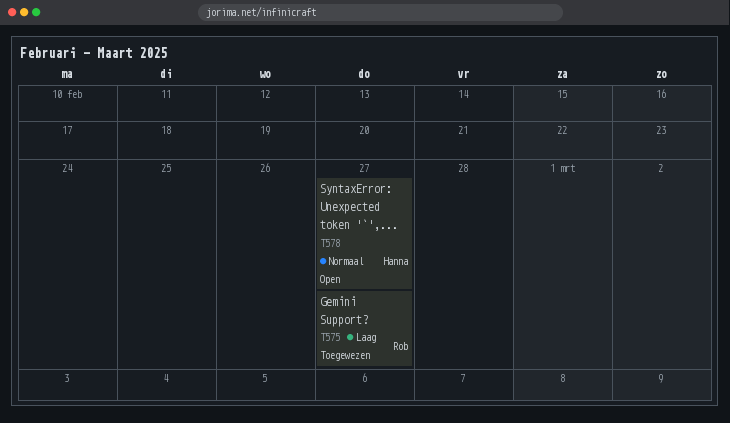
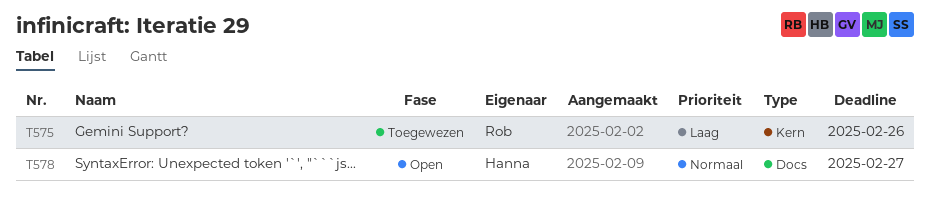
T575, due: Feb 27 -> Feb 26

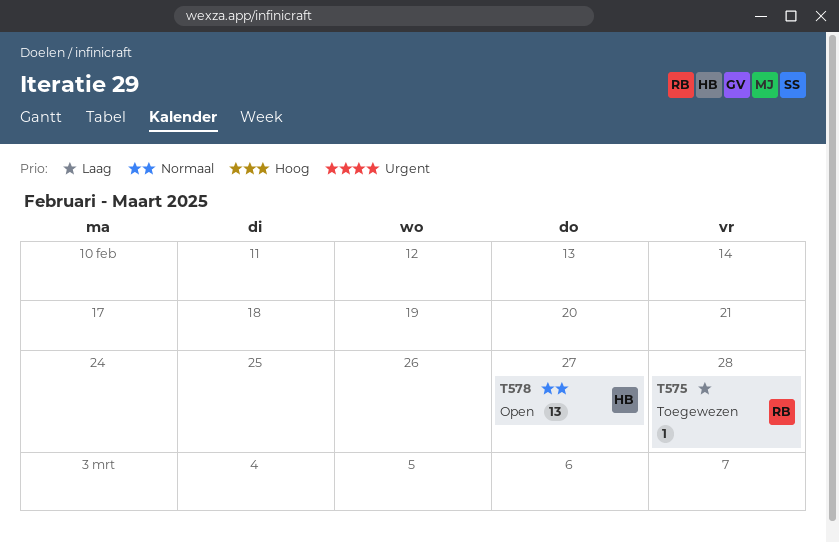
T575, due: Feb 26 -> Feb 28

